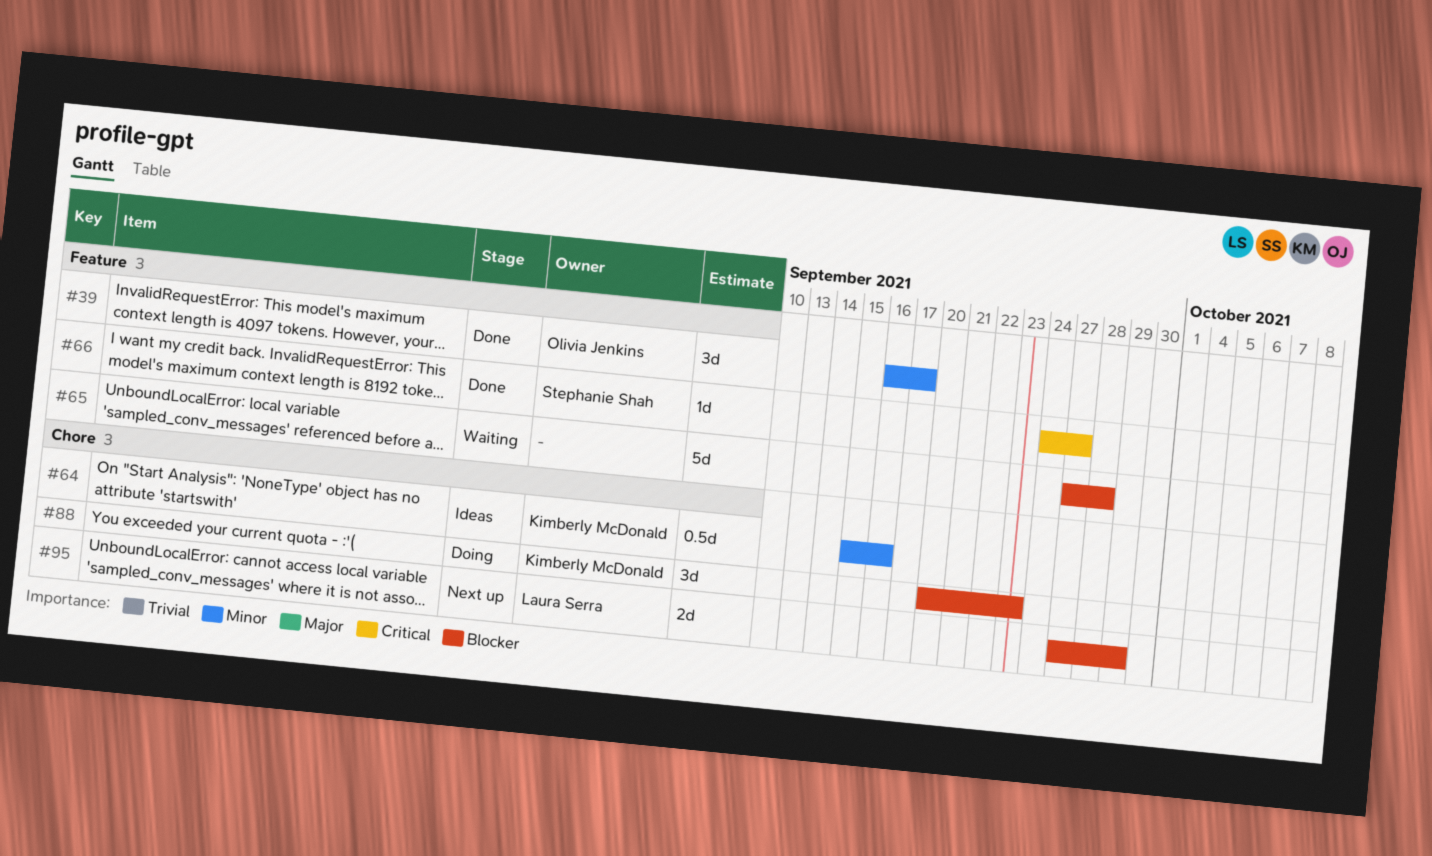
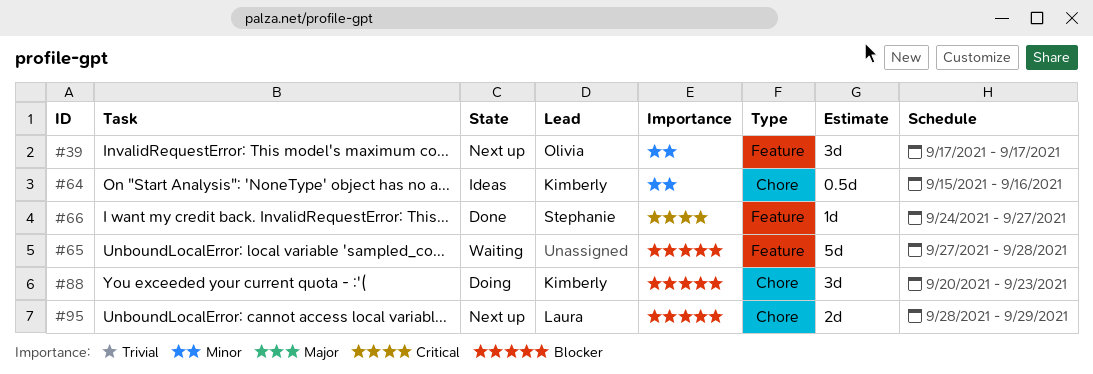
#39, status: Done -> Next up
#39, start: Sep 16 -> Sep 17
#95, start: Sep 27 -> Sep 28

